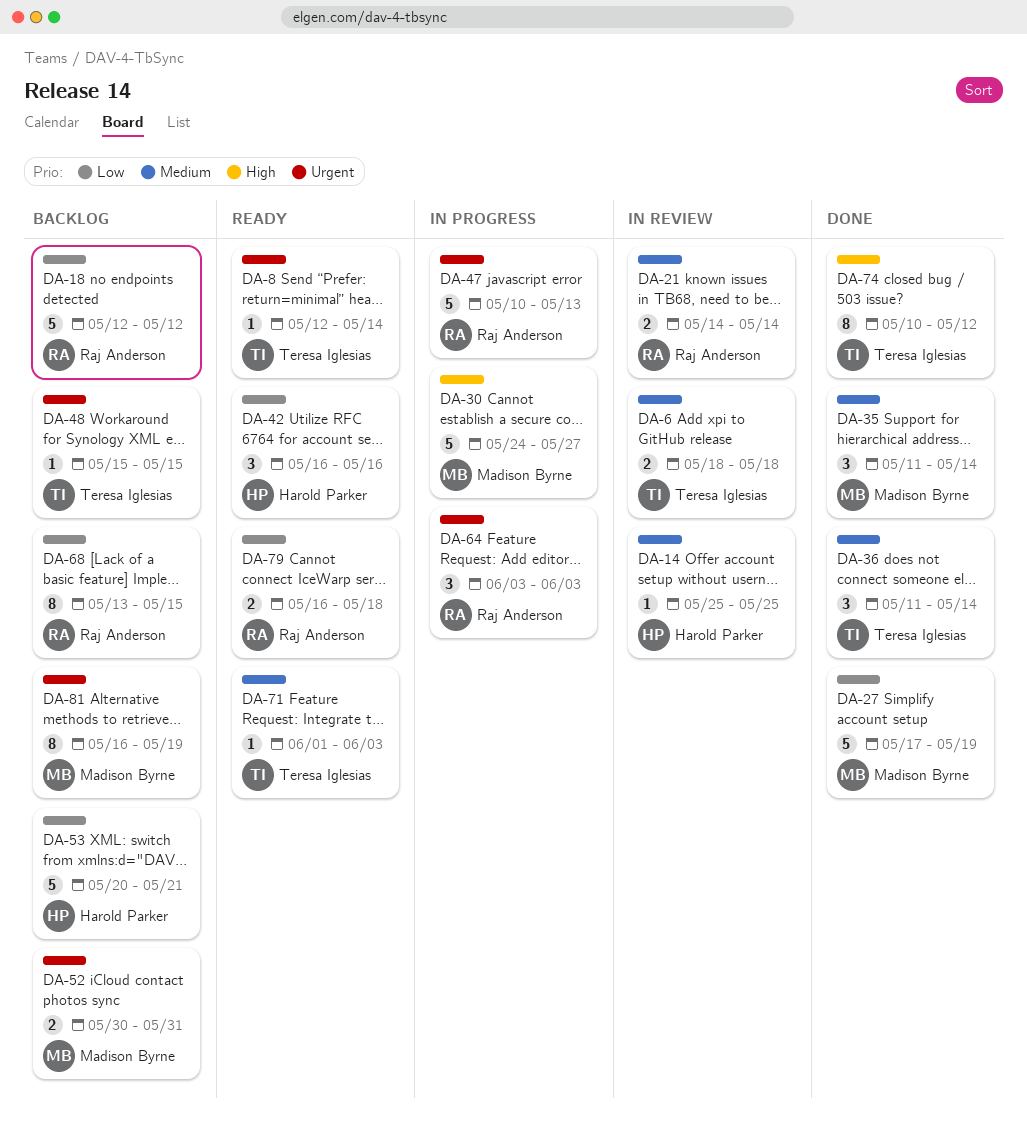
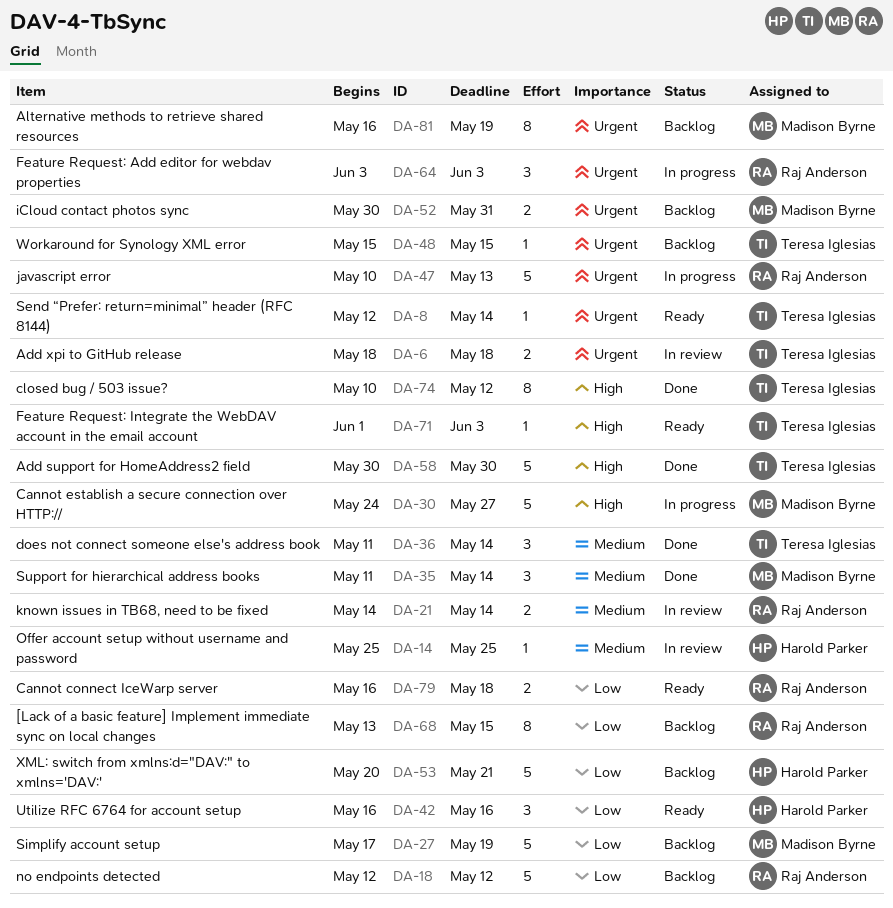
DA-6, priority: Medium -> Urgent
DA-27, status: Done -> Backlog
DA-58: none -> present
DA-71, priority: Medium -> High

